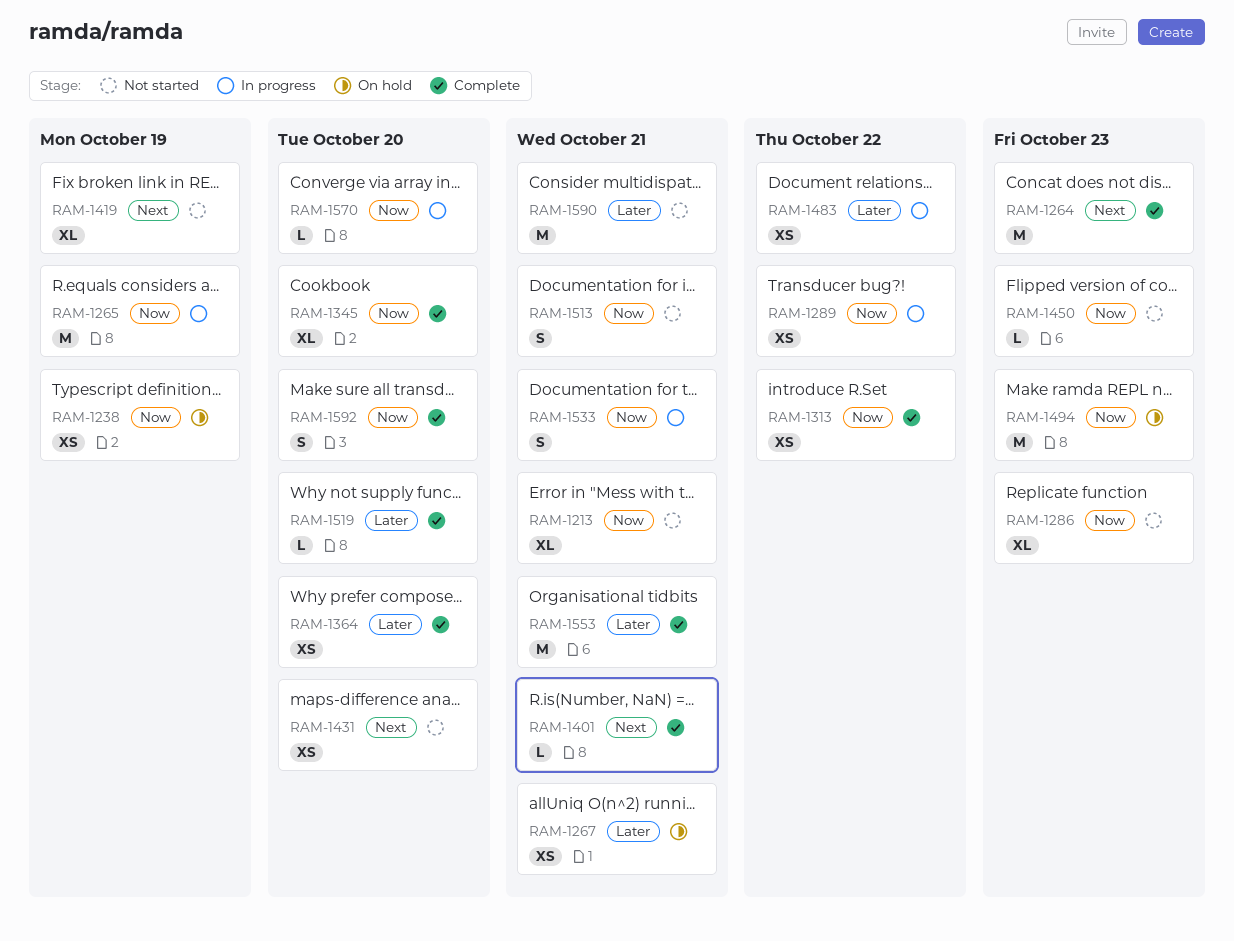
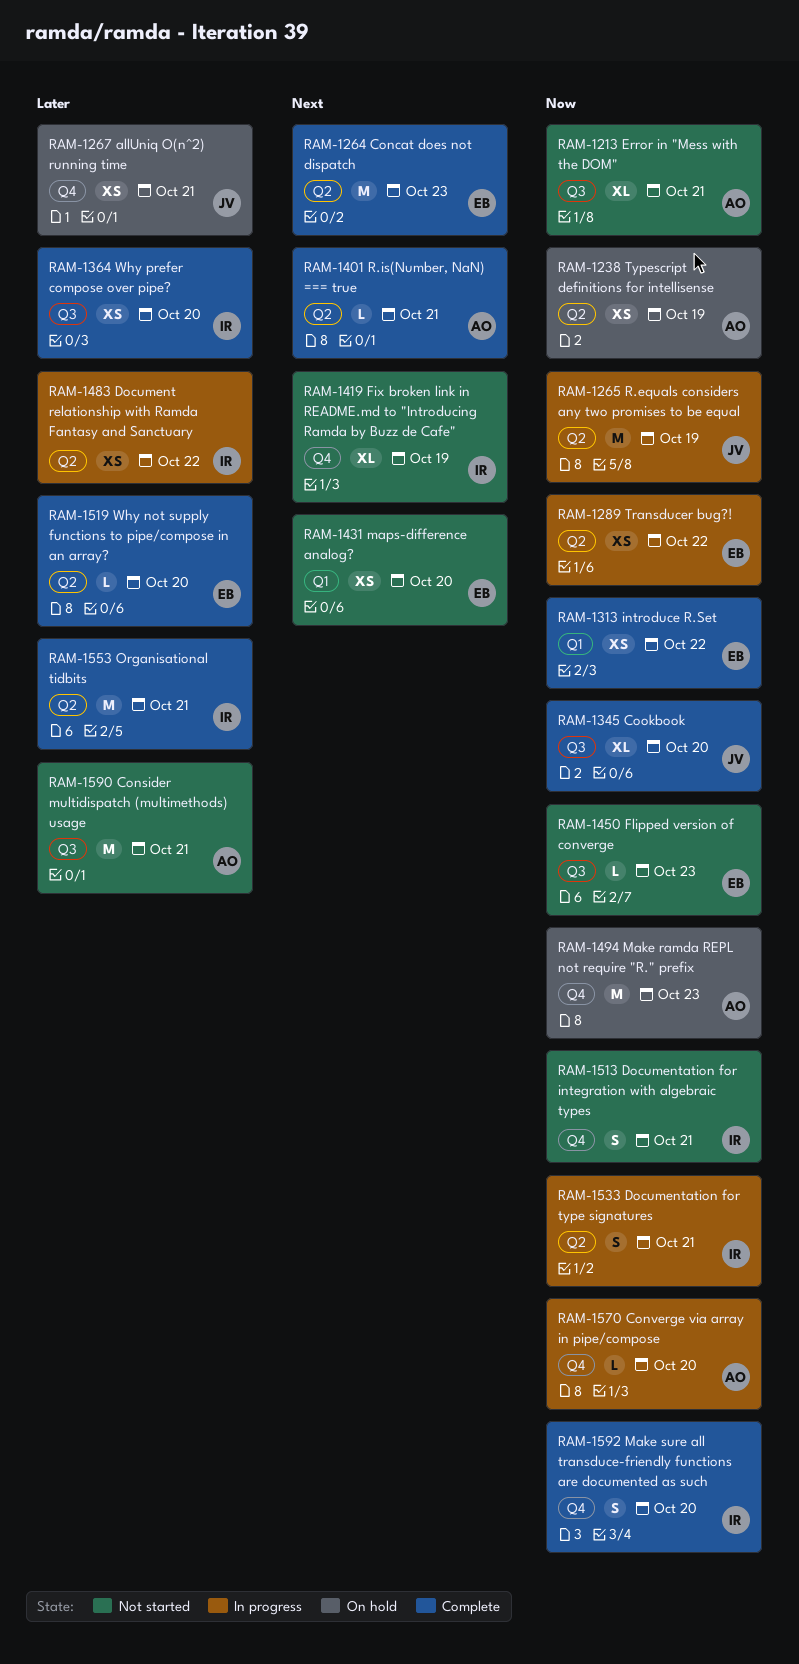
RAM-1286: present -> none

